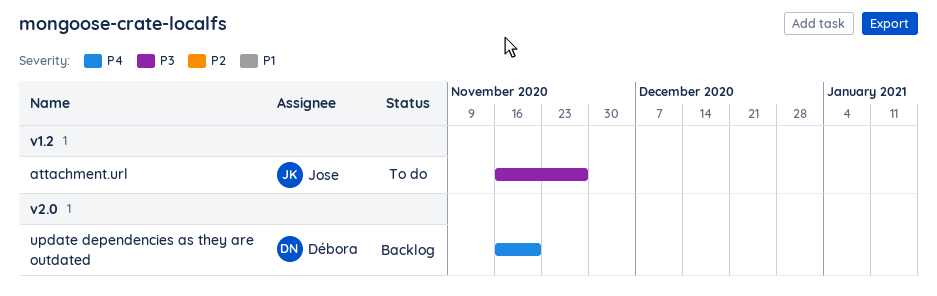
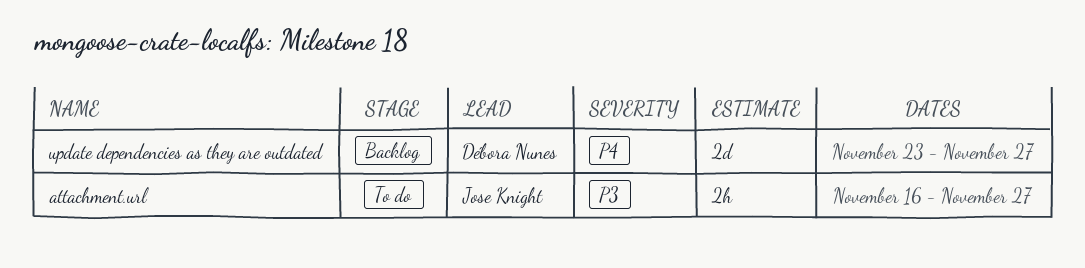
update dependencies as they are outdated, start: Nov 16 -> Nov 23
update dependencies as they are outdated, due: Nov 20 -> Nov 27

